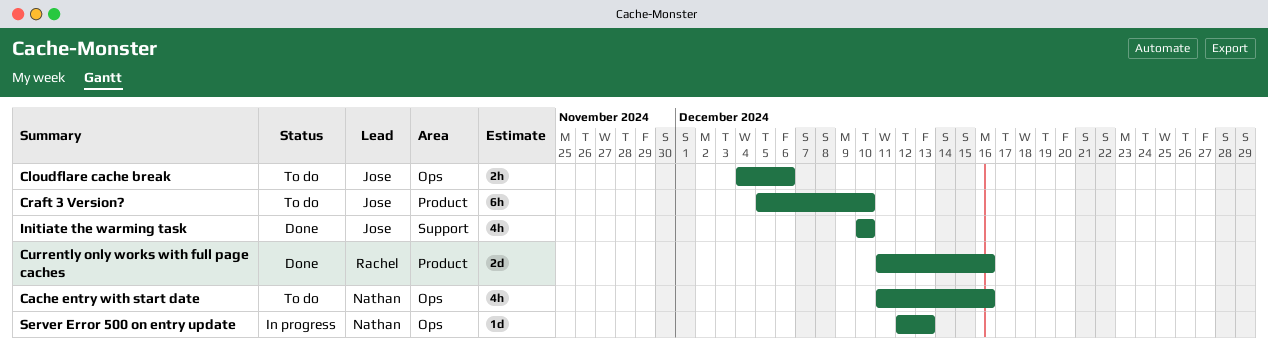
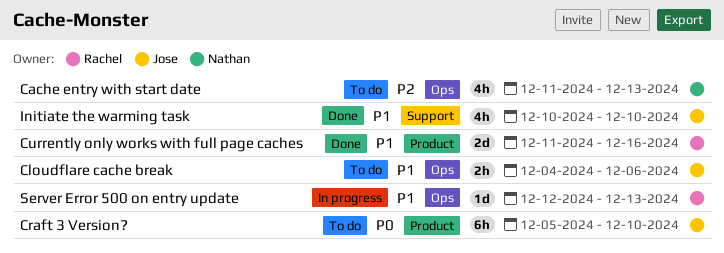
Cache entry with start date, due: Dec 16 -> Dec 13
Server Error 500 on entry update, owner: Nathan -> Rachel

